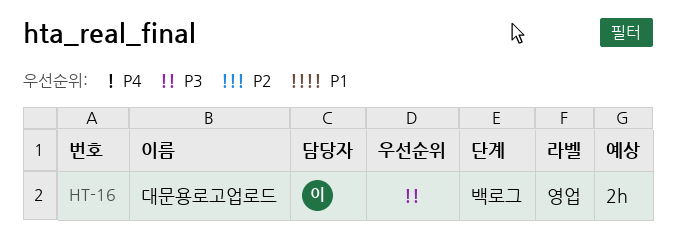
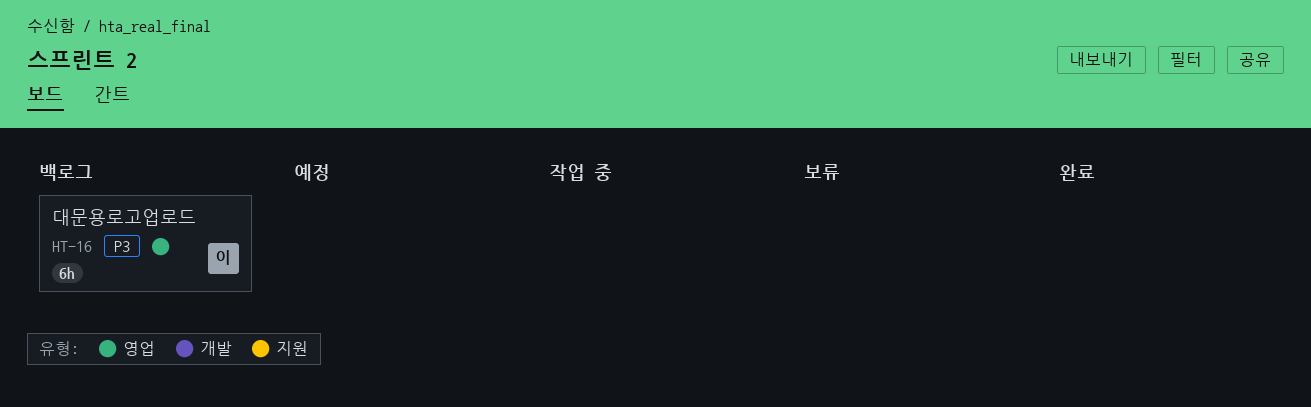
HT-16, estimate: 2h -> 6h

